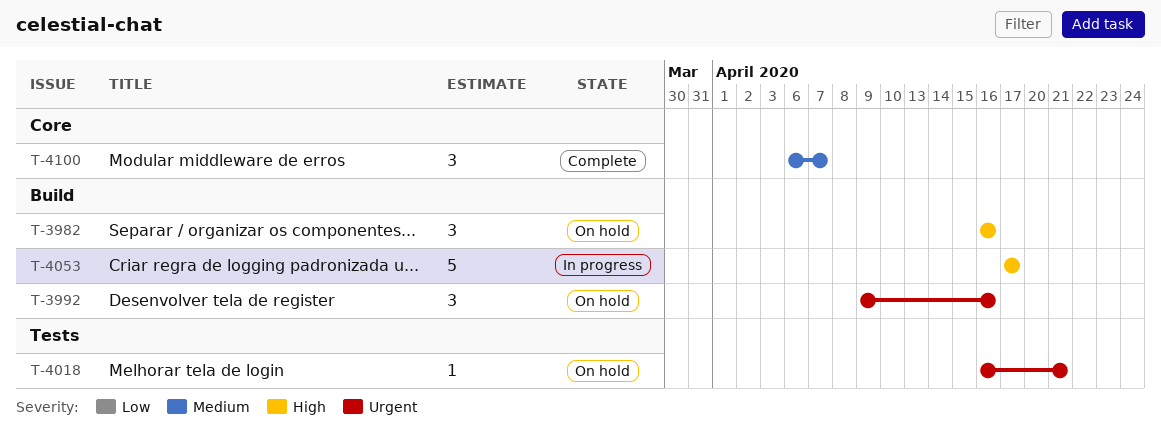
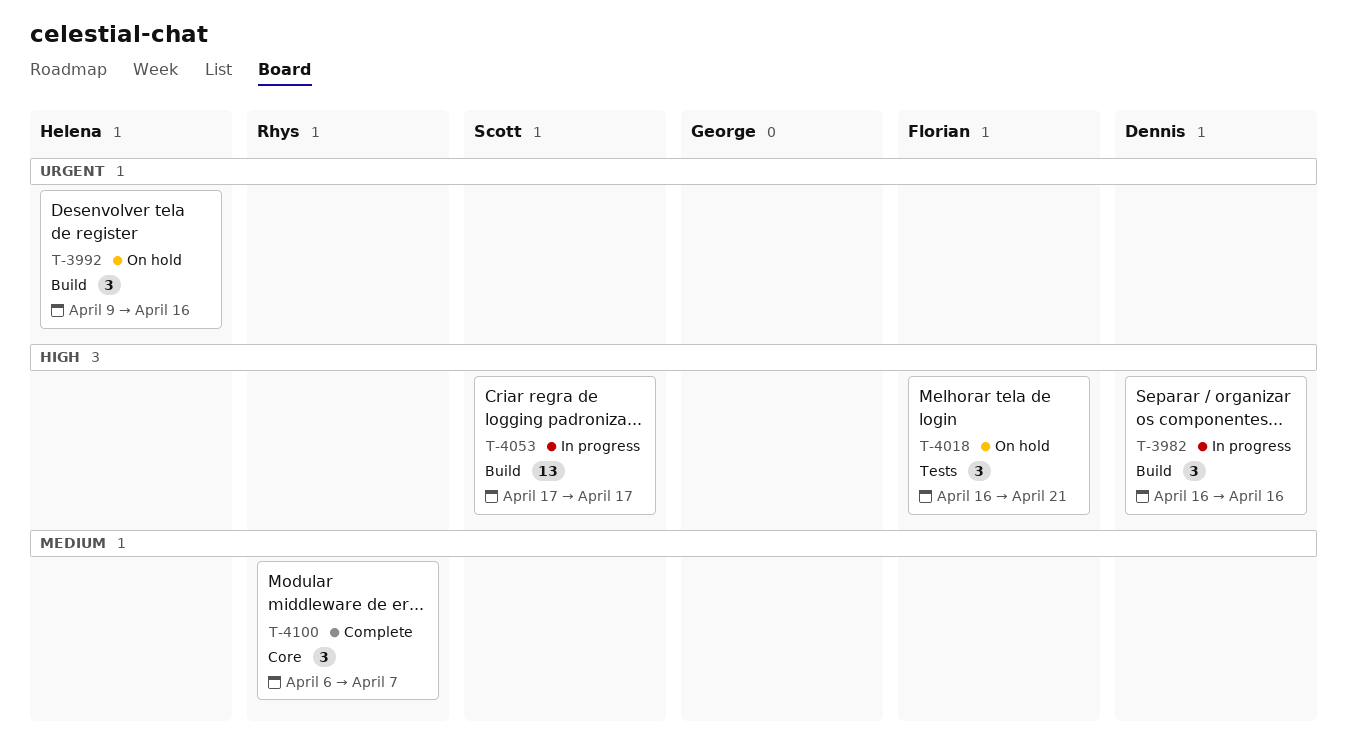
T-3982, status: On hold -> In progress
T-4018, priority: Urgent -> High
T-4018, estimate: 1 -> 3
T-4053, estimate: 5 -> 13

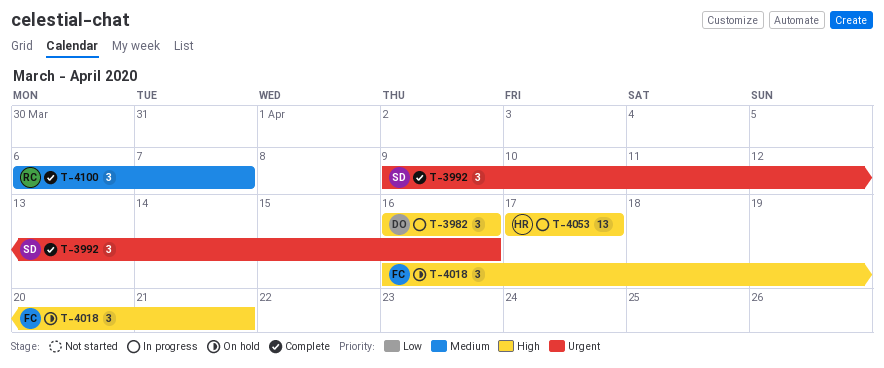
T-3992, status: On hold -> Complete
T-3992, owner: Helena -> Scott
T-4053, owner: Scott -> Helena

